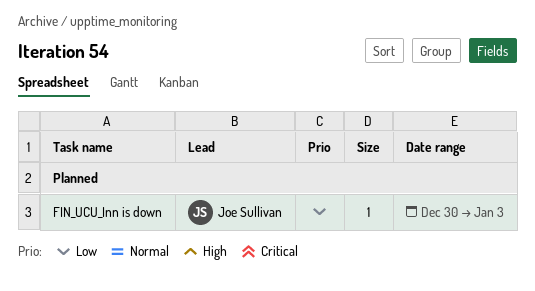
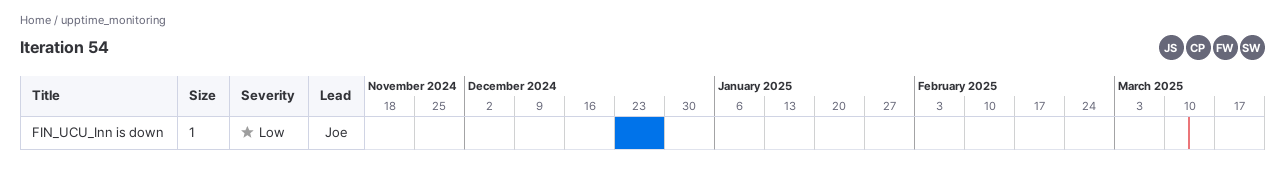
FIN_UCU_Inn is down, start: Dec 30 -> Dec 23
FIN_UCU_Inn is down, due: Jan 3 -> Dec 27

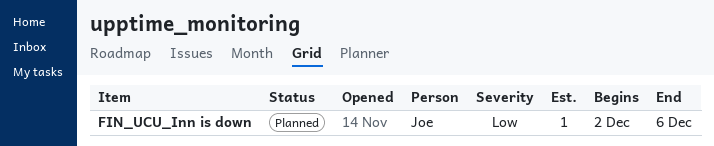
FIN_UCU_Inn is down, start: Dec 23 -> Dec 2
FIN_UCU_Inn is down, due: Dec 27 -> Dec 6

